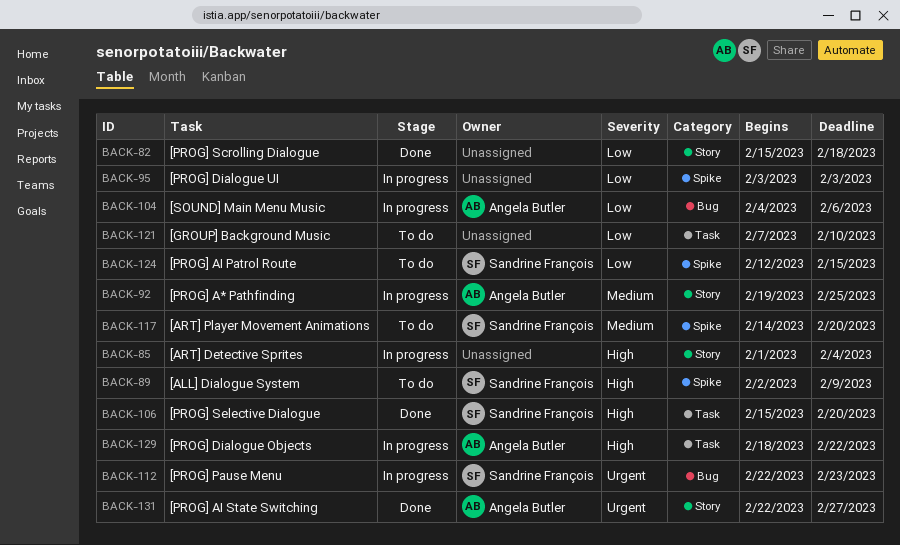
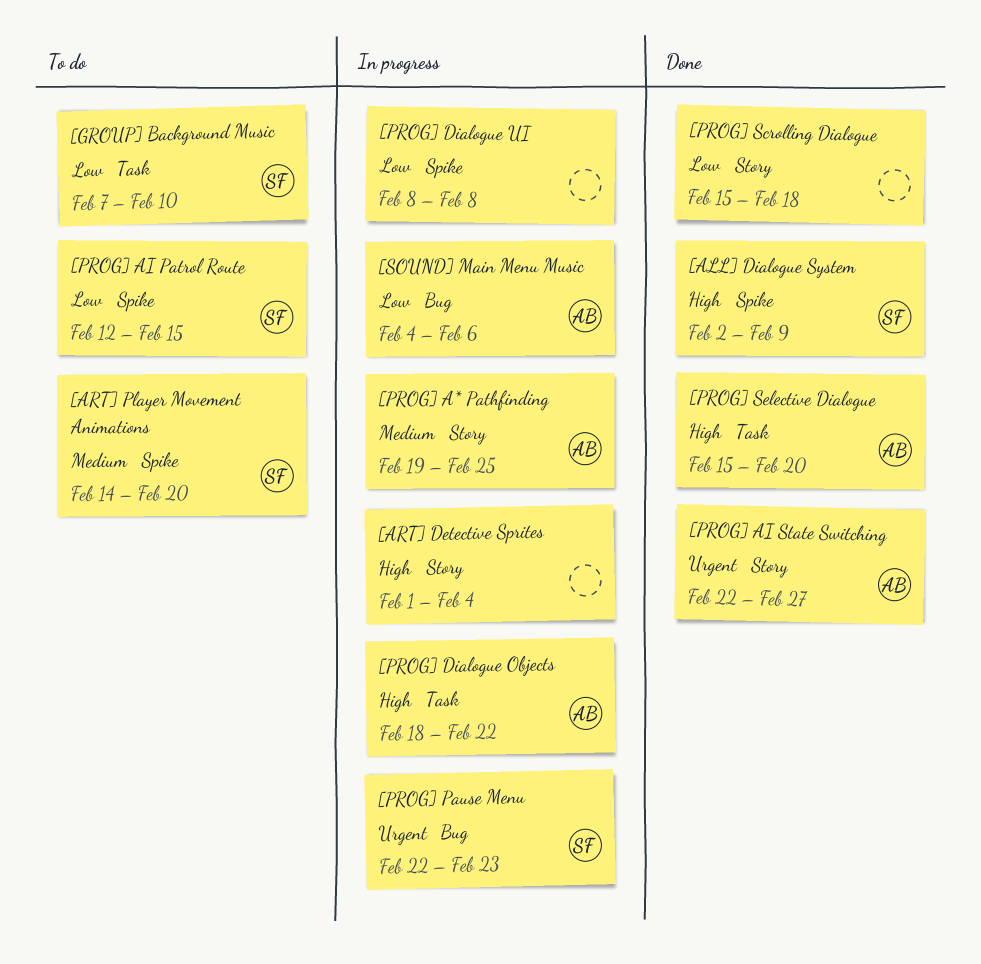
[ALL] Dialogue System, status: To do -> Done
[GROUP] Background Music, owner: none -> Sandrine François
[PROG] Dialogue UI, start: Feb 3 -> Feb 8
[PROG] Dialogue UI, due: Feb 3 -> Feb 8
[PROG] Selective Dialogue, owner: Sandrine François -> Angela Butler

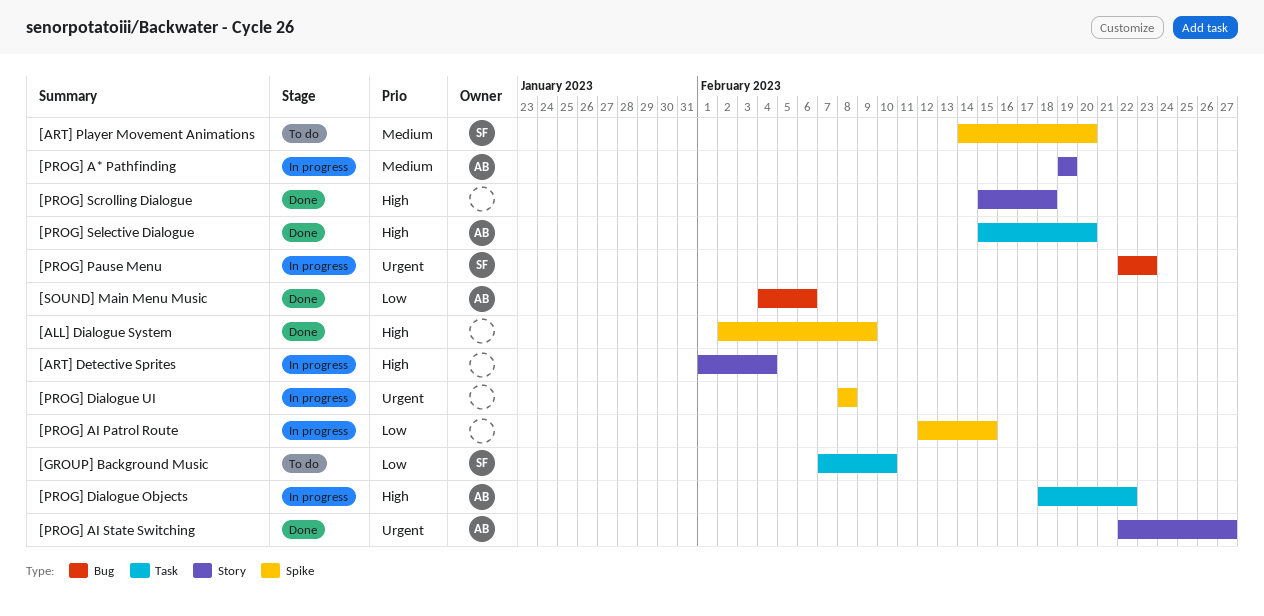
[ALL] Dialogue System, owner: SF -> none
[PROG] A* Pathfinding, due: Feb 25 -> Feb 19
[PROG] AI Patrol Route, status: To do -> In progress
[PROG] AI Patrol Route, owner: SF -> none
[PROG] Dialogue UI, priority: Low -> Urgent
[PROG] Scrolling Dialogue, priority: Low -> High
[SOUND] Main Menu Music, status: In progress -> Done

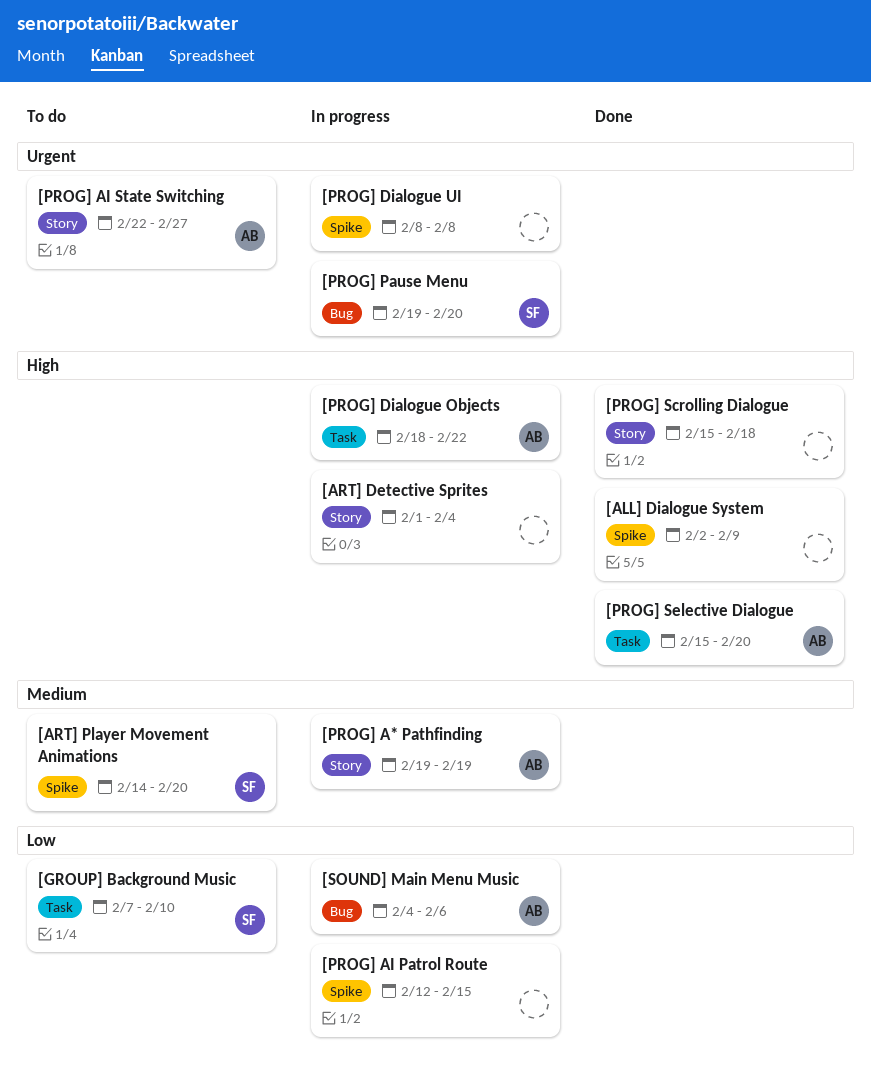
[PROG] AI State Switching, status: Done -> To do
[PROG] Pause Menu, start: Feb 22 -> Feb 19
[PROG] Pause Menu, due: Feb 23 -> Feb 20
[SOUND] Main Menu Music, status: Done -> In progress

